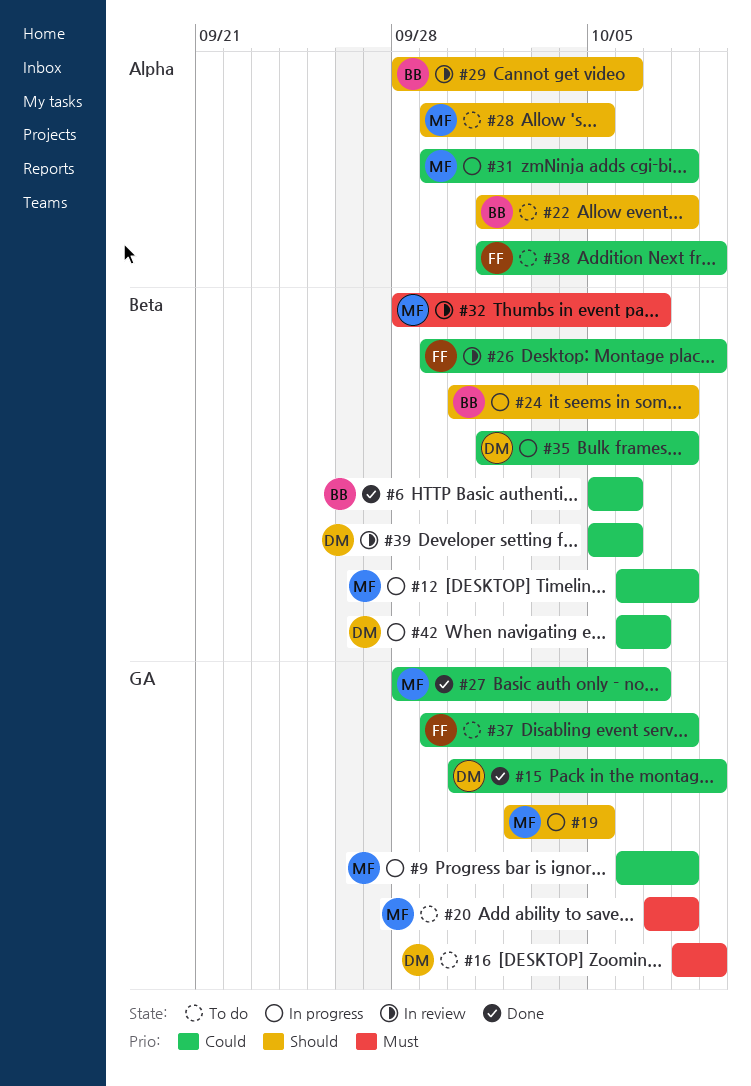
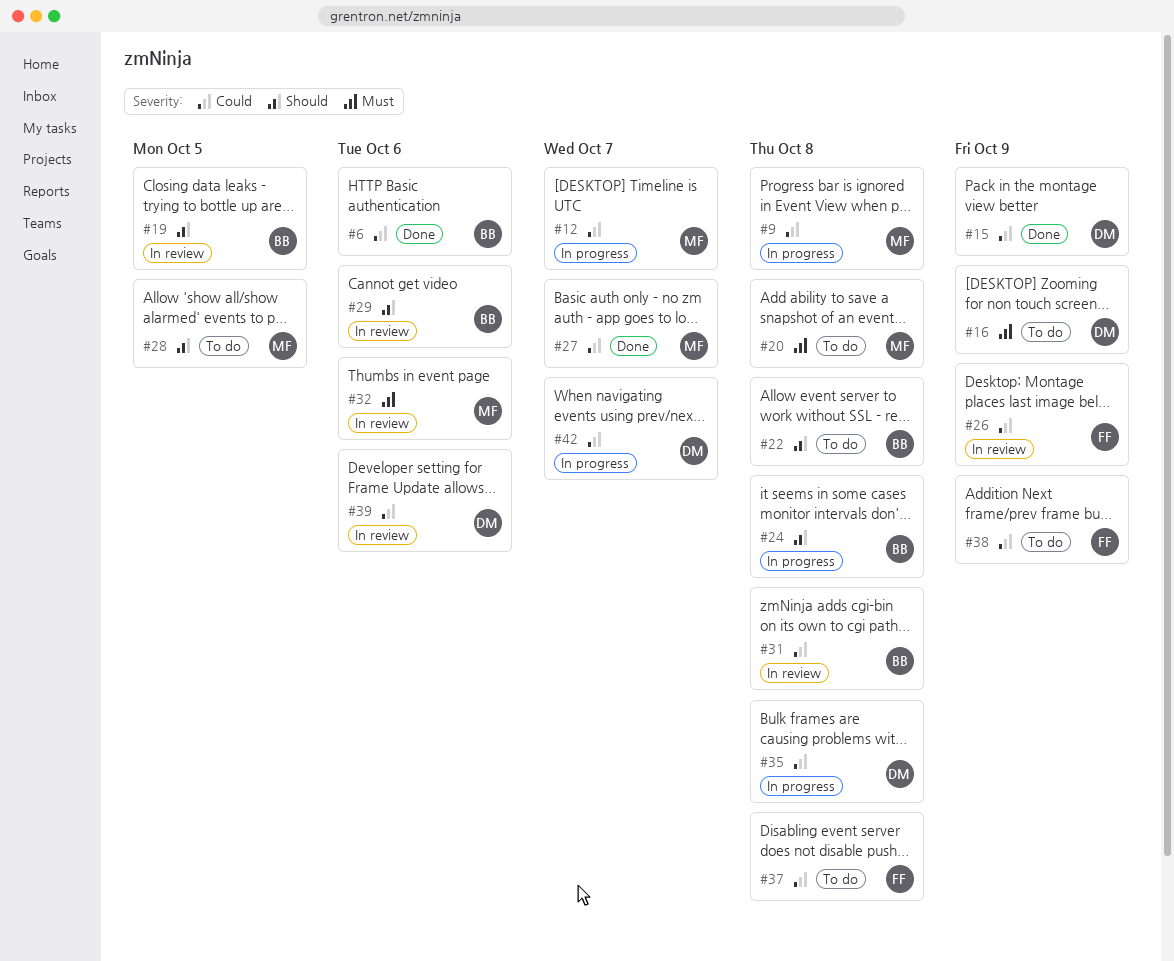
#12, due: Oct 8 -> Oct 7
#19, status: In progress -> In review
#19, owner: MF -> BB
#31, status: In progress -> In review
#31, owner: MF -> BB
#32, due: Oct 7 -> Oct 6

